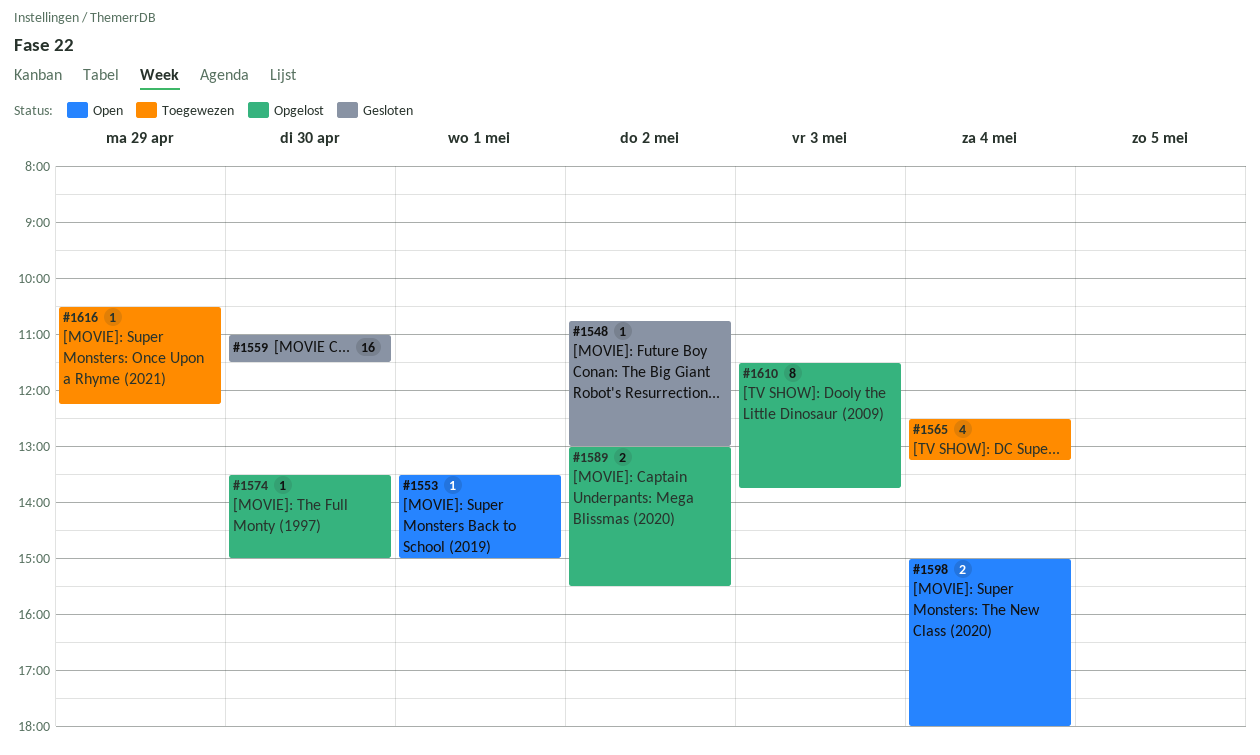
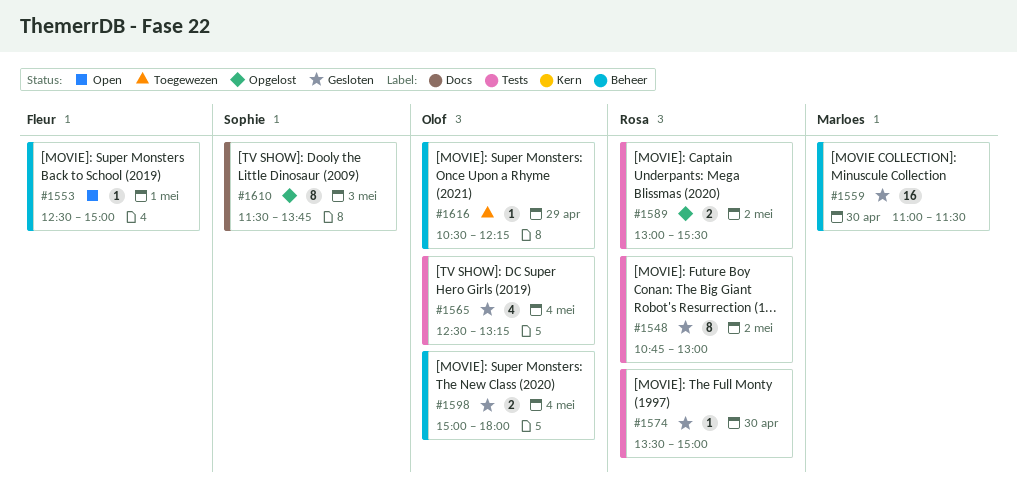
#1548, estimate: 1 -> 8
#1553, begins: 13:30 -> 12:30
#1565, status: Toegewezen -> Gesloten
#1574, status: Opgelost -> Gesloten
#1598, status: Open -> Gesloten

